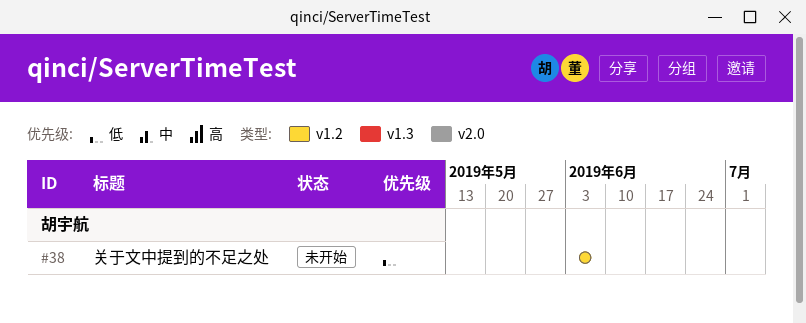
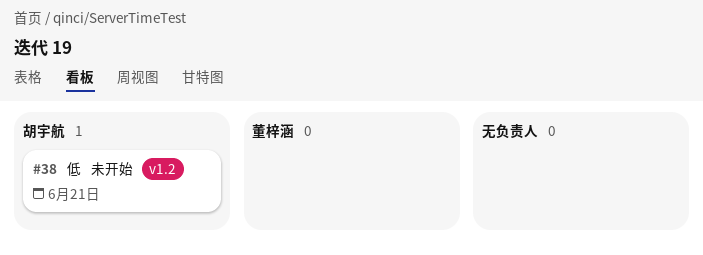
#38, due: Jun 7 -> Jun 21

